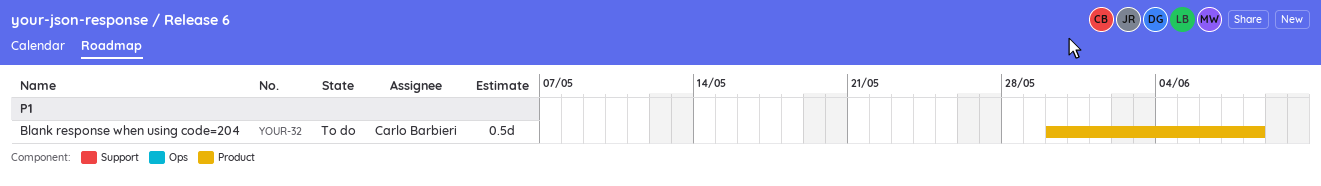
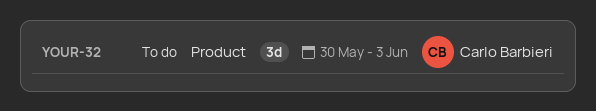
YOUR-32, estimate: 0.5d -> 3d
YOUR-32, due: Jun 8 -> Jun 3

